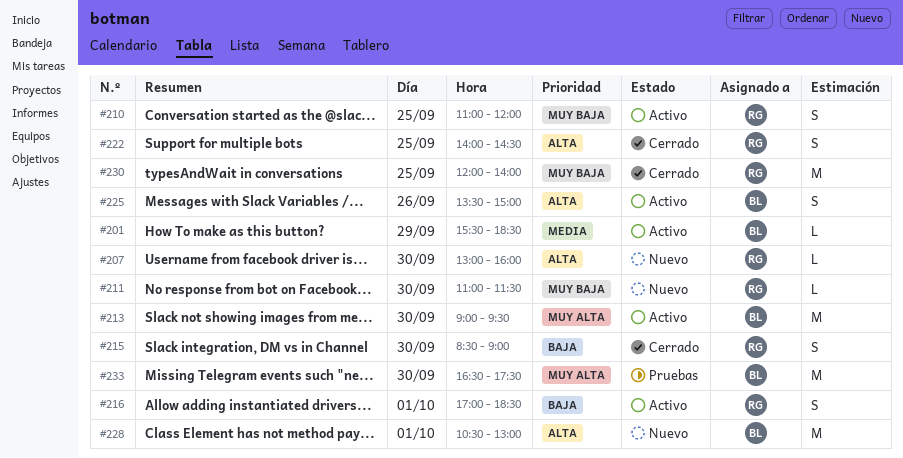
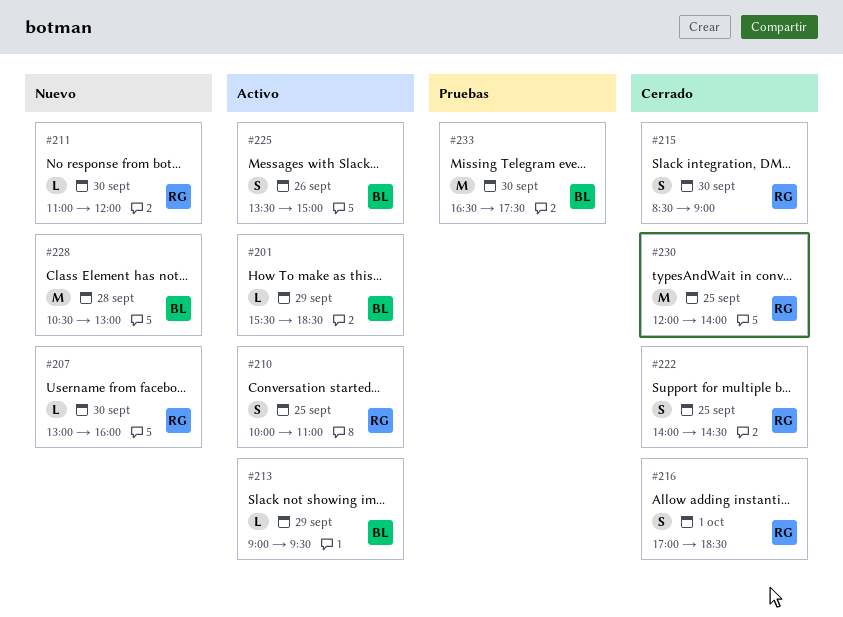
#210, begins: 11:00 -> 10:00
#210, ends: 12:00 -> 11:00
#211, ends: 11:30 -> 12:00
#213, estimate: M -> L
#213, day: Sep 30 -> Sep 29
#216, status: Activo -> Cerrado
#228, day: Oct 1 -> Sep 28

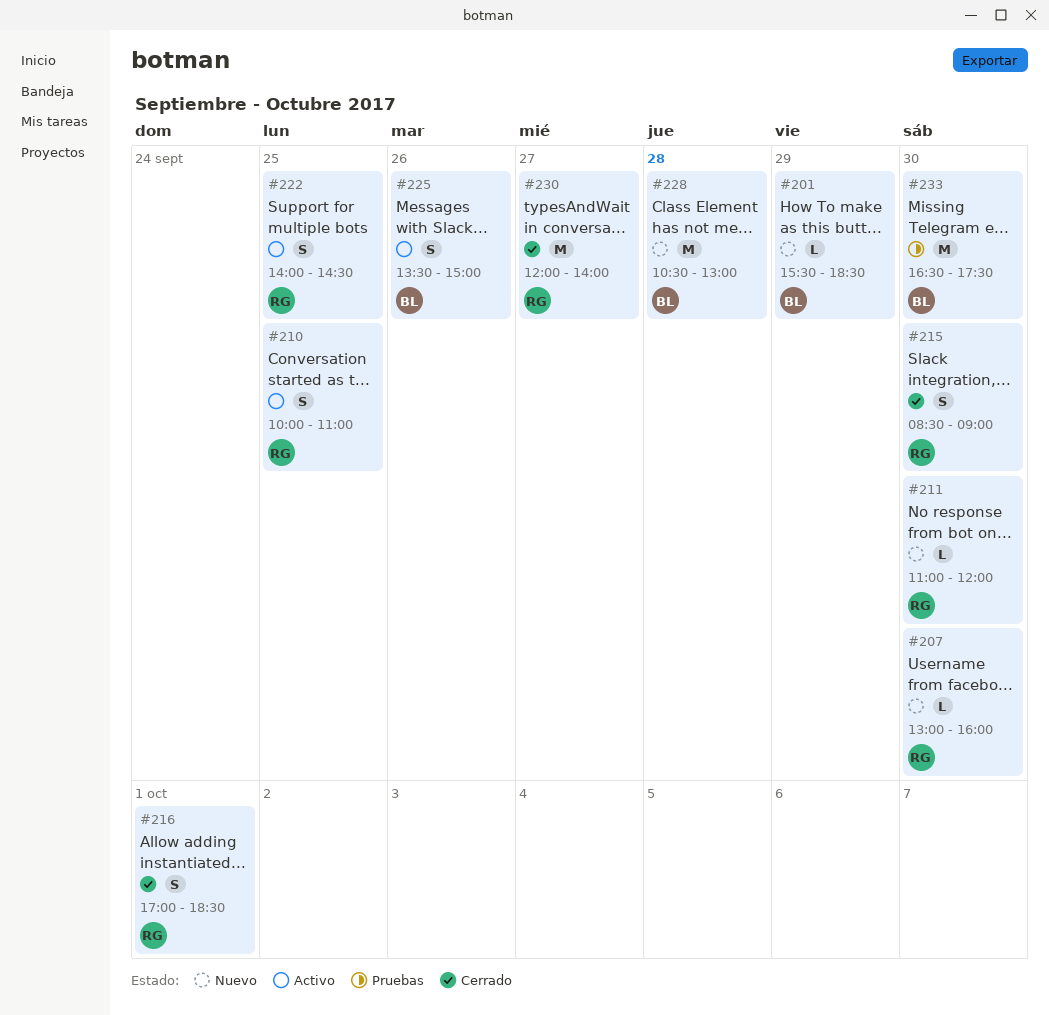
#201, status: Activo -> Nuevo
#213: present -> none
#222, status: Cerrado -> Activo
#230, day: Sep 25 -> Sep 27

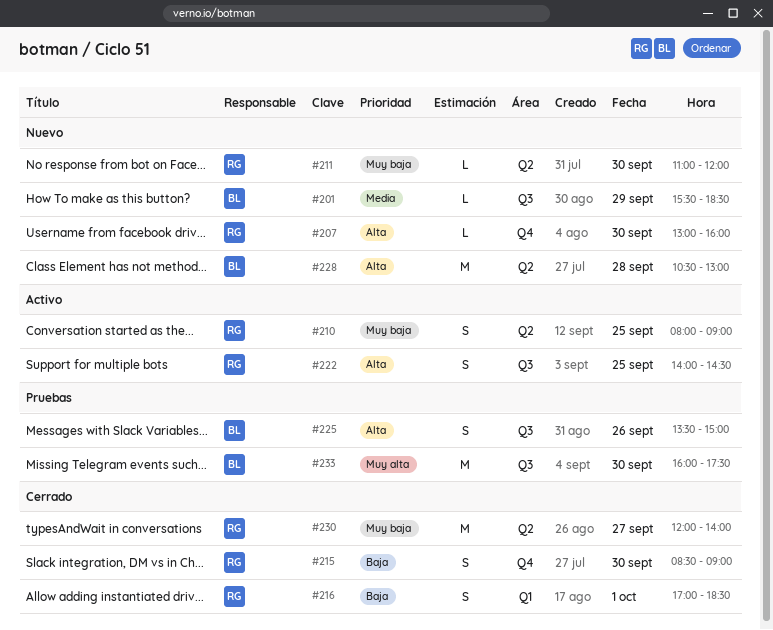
#210, begins: 10:00 -> 08:00
#210, ends: 11:00 -> 09:00
#225, status: Activo -> Pruebas
#233, begins: 16:30 -> 16:00

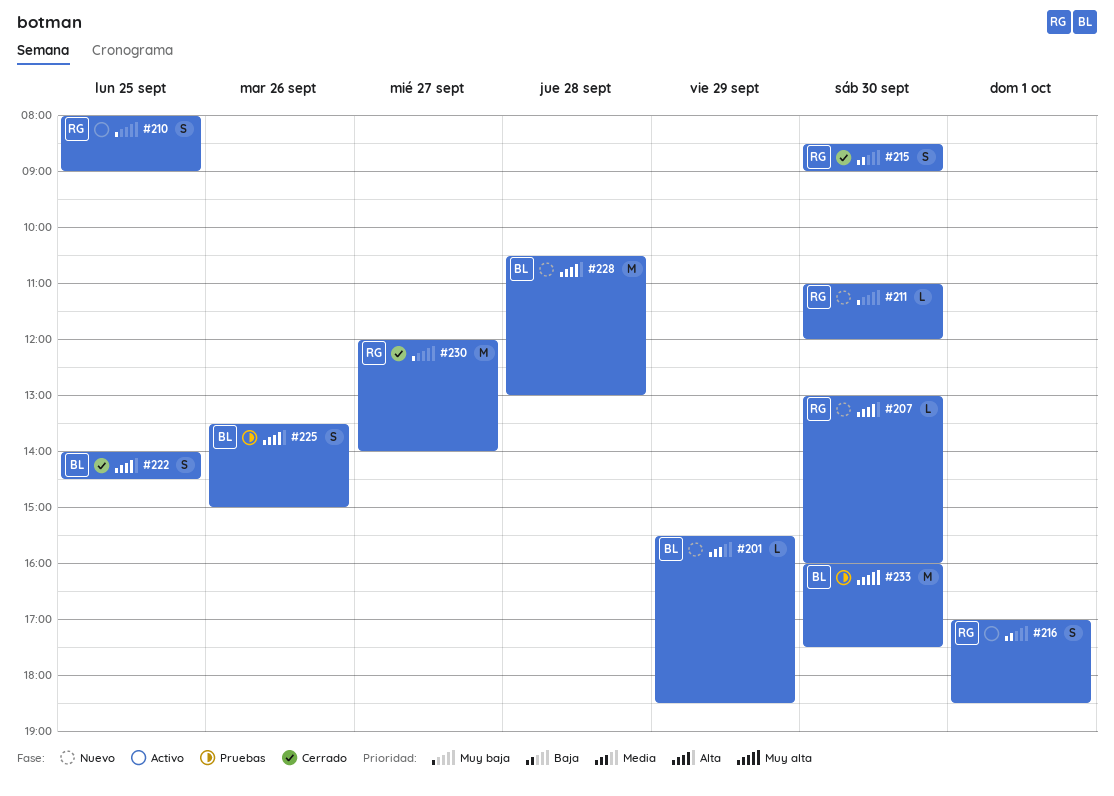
#216, status: Cerrado -> Activo
#222, status: Activo -> Cerrado
#222, owner: RG -> BL

